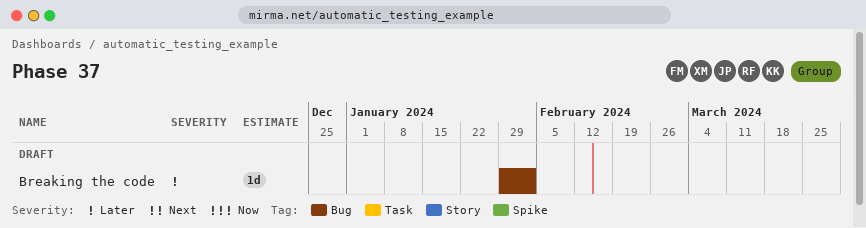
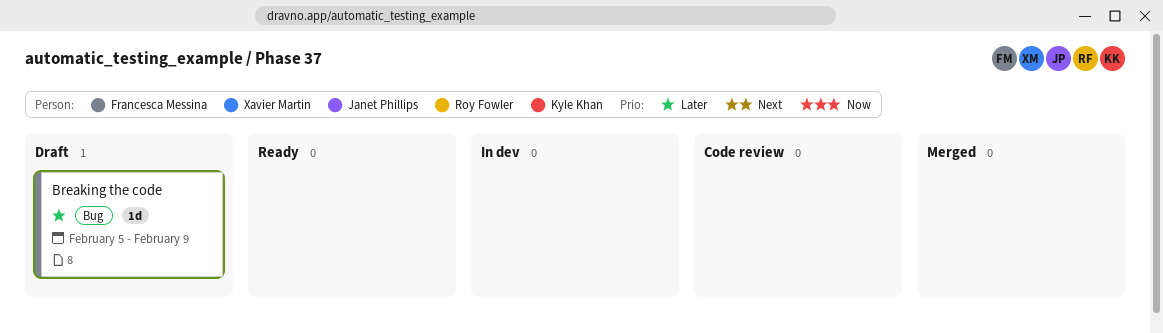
Breaking the code, start: Jan 29 -> Feb 5
Breaking the code, due: Feb 2 -> Feb 9

